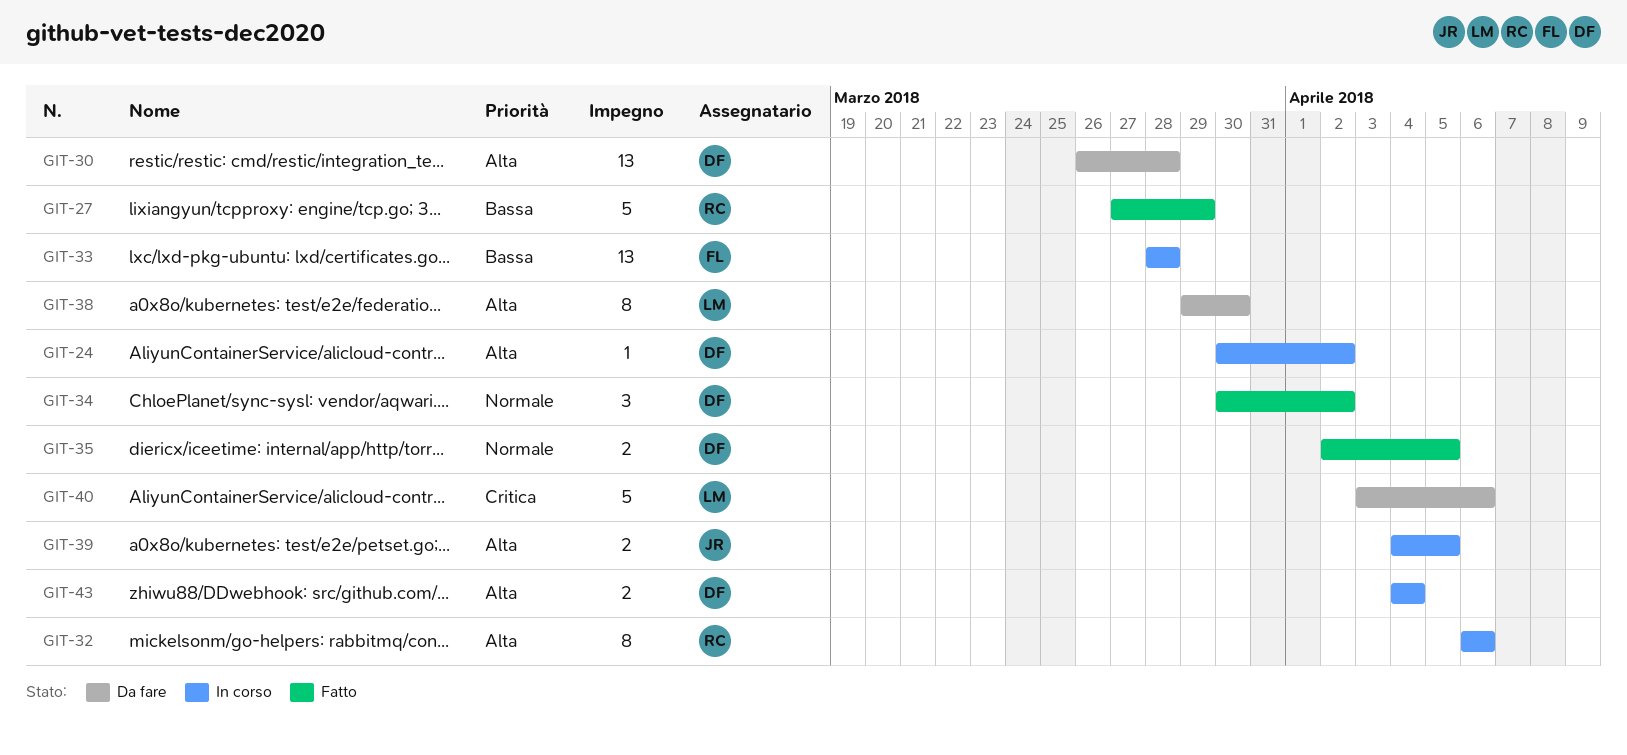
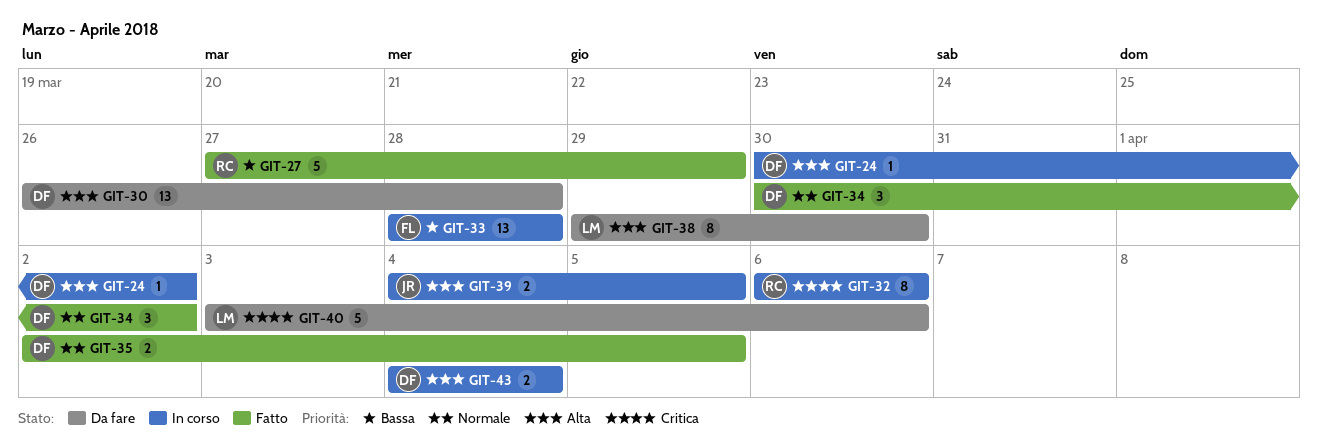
GIT-32, priority: Alta -> Critica

